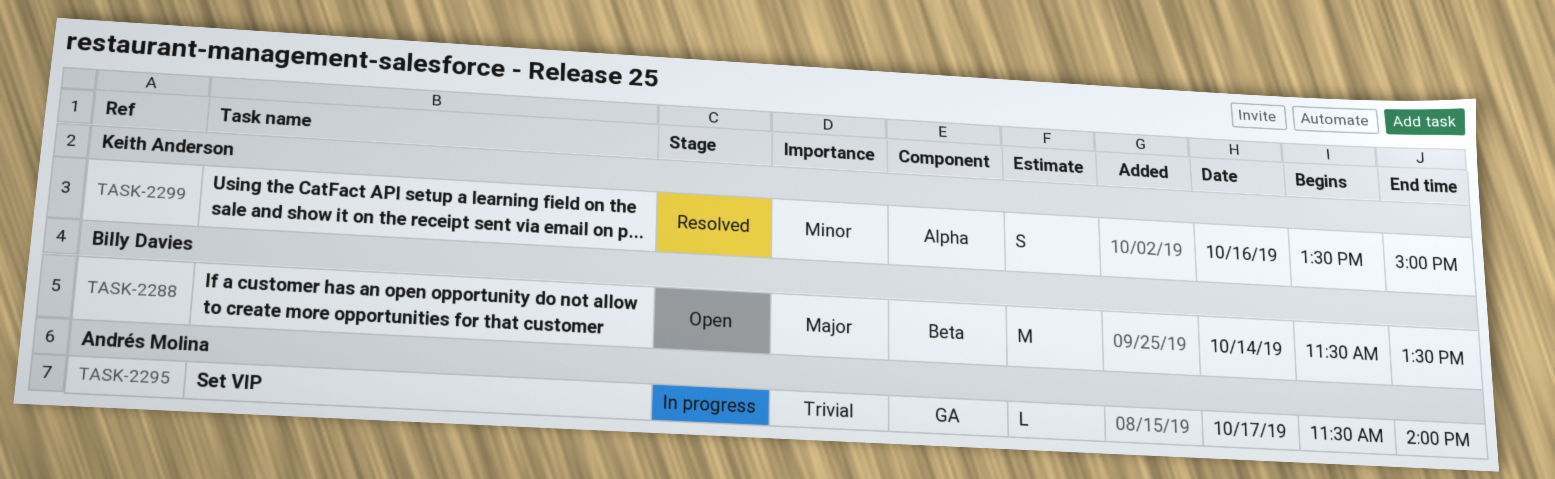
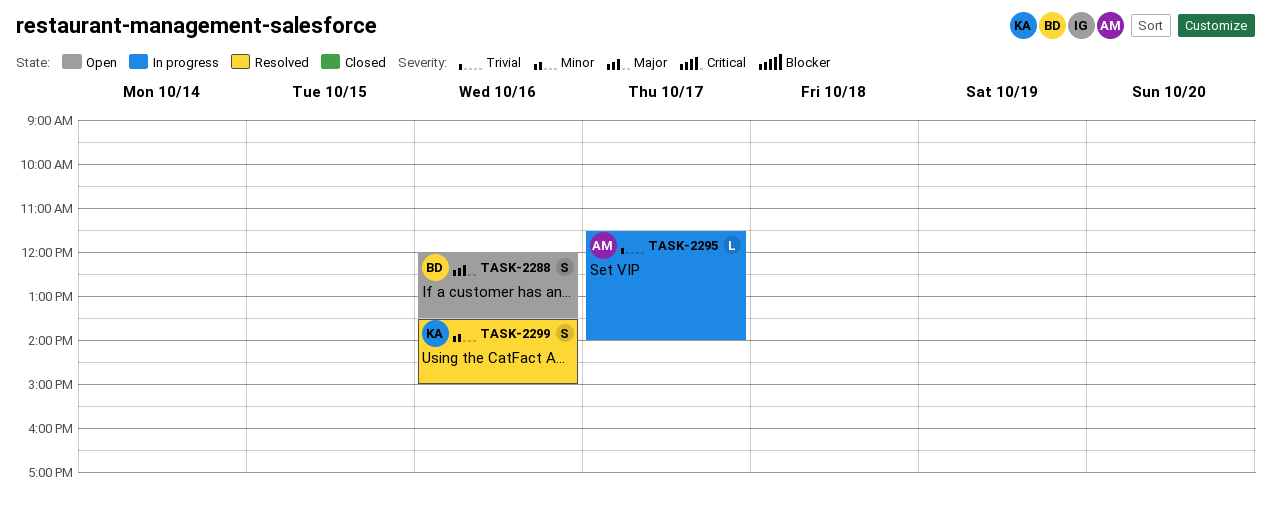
TASK-2288, estimate: M -> S
TASK-2288, day: Oct 14 -> Oct 16
TASK-2288, begins: 11:30 -> 12:00

